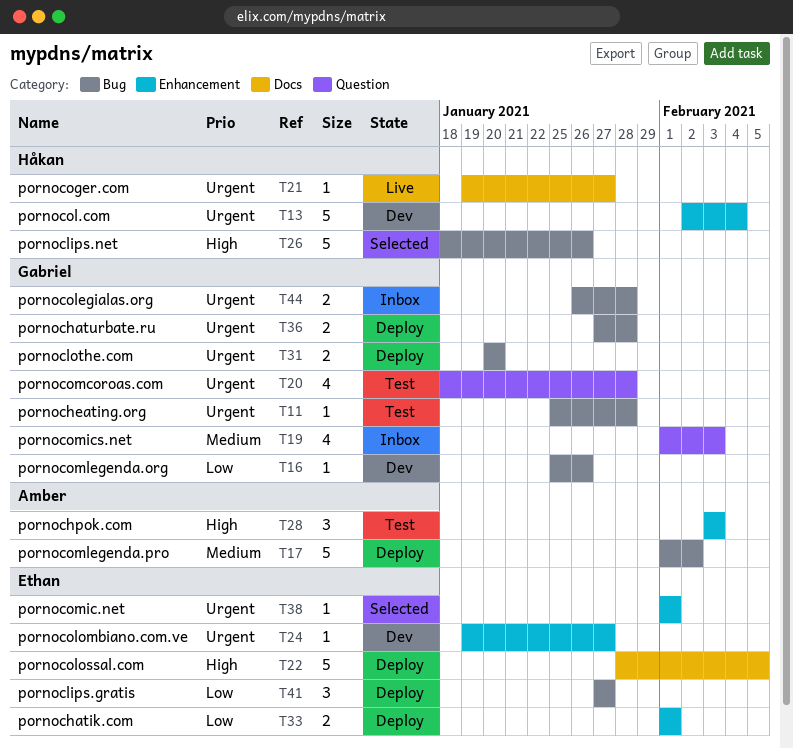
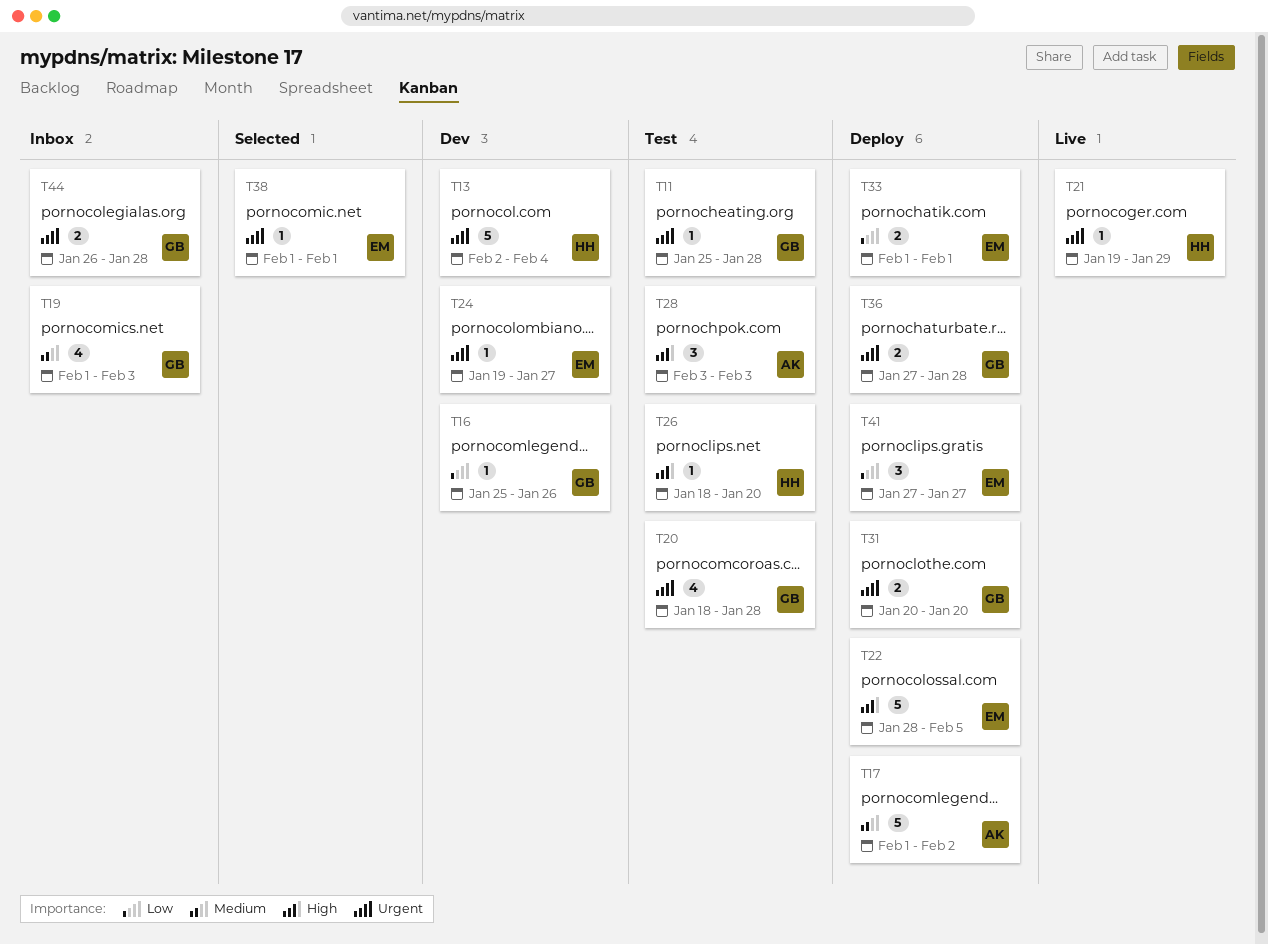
T21, due: Jan 27 -> Jan 29
T26, status: Selected -> Test
T26, estimate: 5 -> 1
T26, due: Jan 26 -> Jan 20

